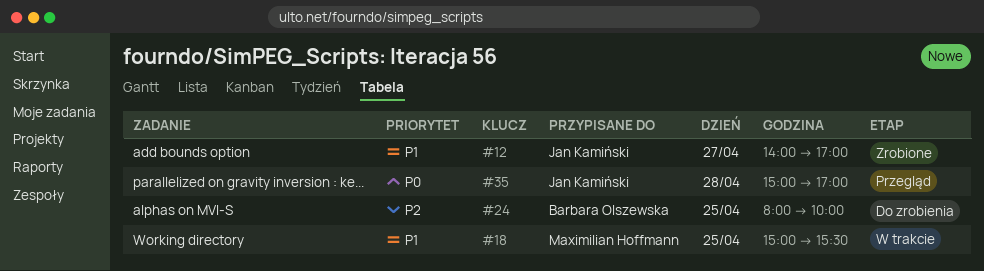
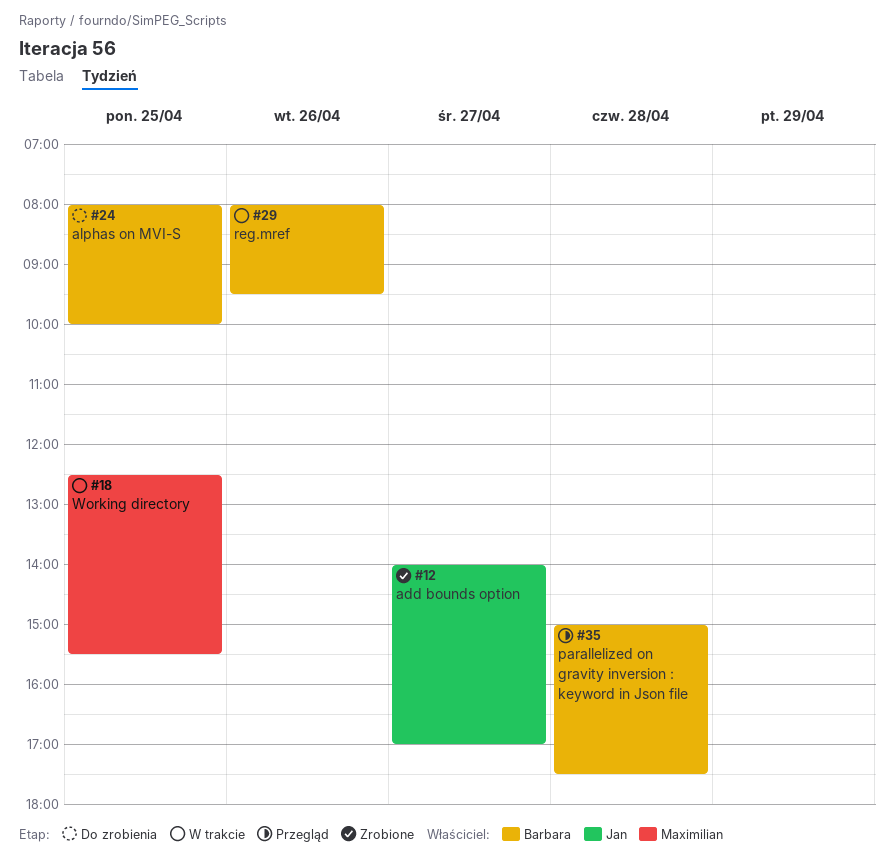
#18, begins: 15:00 -> 12:30
#29: none -> present
#35, owner: Jan Kamiński -> Barbara Olszewska
#35, ends: 17:00 -> 17:30

